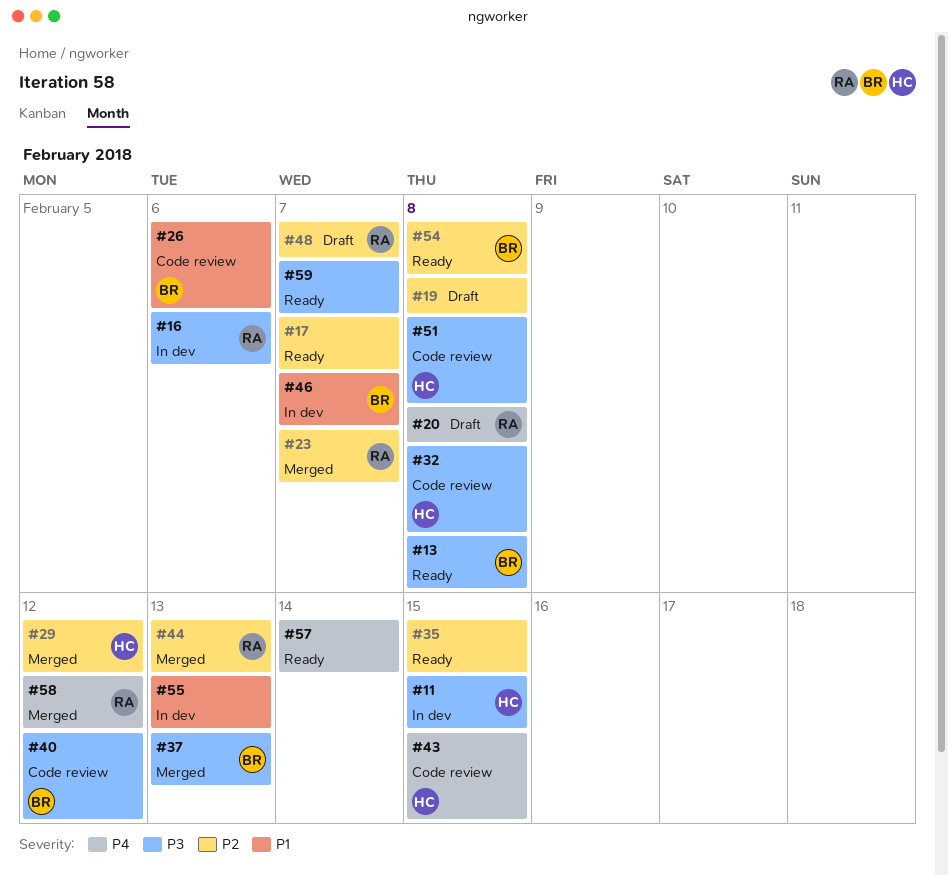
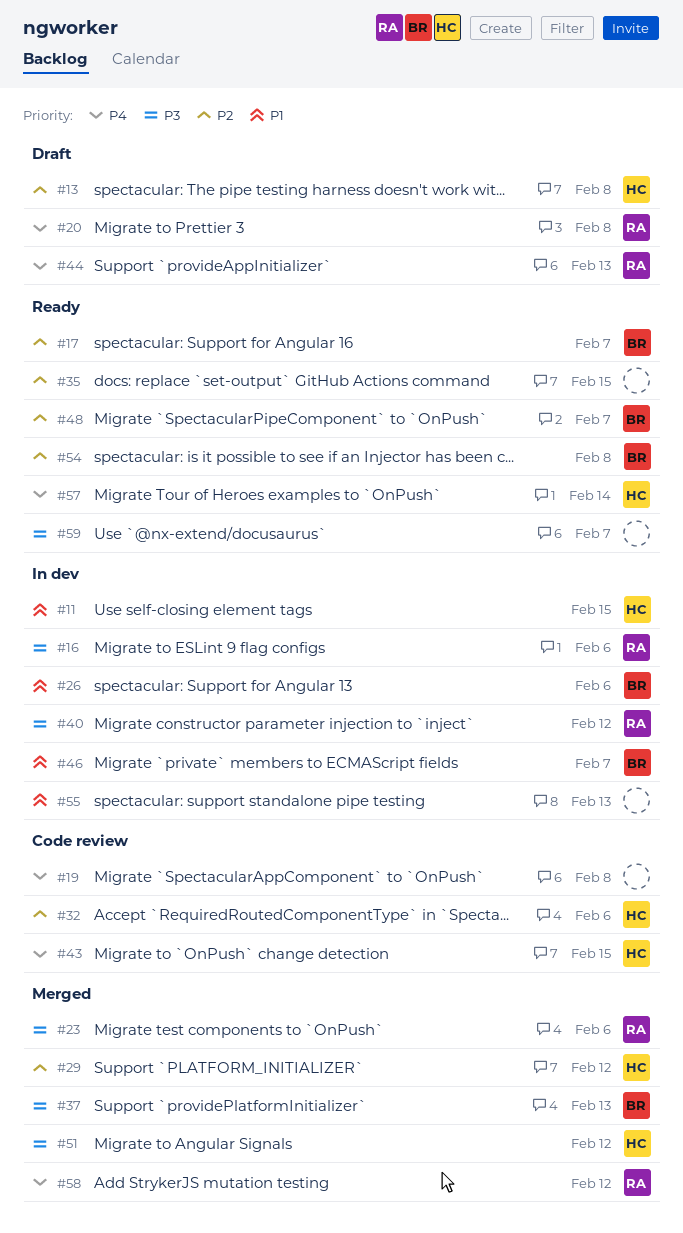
#11, priority: P3 -> P1
#13, status: Ready -> Draft
#13, owner: BR -> HC
#13, priority: P3 -> P2
#17, owner: none -> BR
#19, status: Draft -> Code review
#19, priority: P2 -> P4
#23, priority: P2 -> P3
#23, due: Feb 7 -> Feb 6
#26, status: Code review -> In dev
#32, priority: P3 -> P2
#32, due: Feb 8 -> Feb 6
#40, status: Code review -> In dev
#40, owner: BR -> RA
#44, status: Merged -> Draft
#44, priority: P2 -> P4
#48, status: Draft -> Ready
#48, owner: RA -> BR
#51, status: Code review -> Merged
#51, due: Feb 8 -> Feb 12
#57, owner: none -> HC

